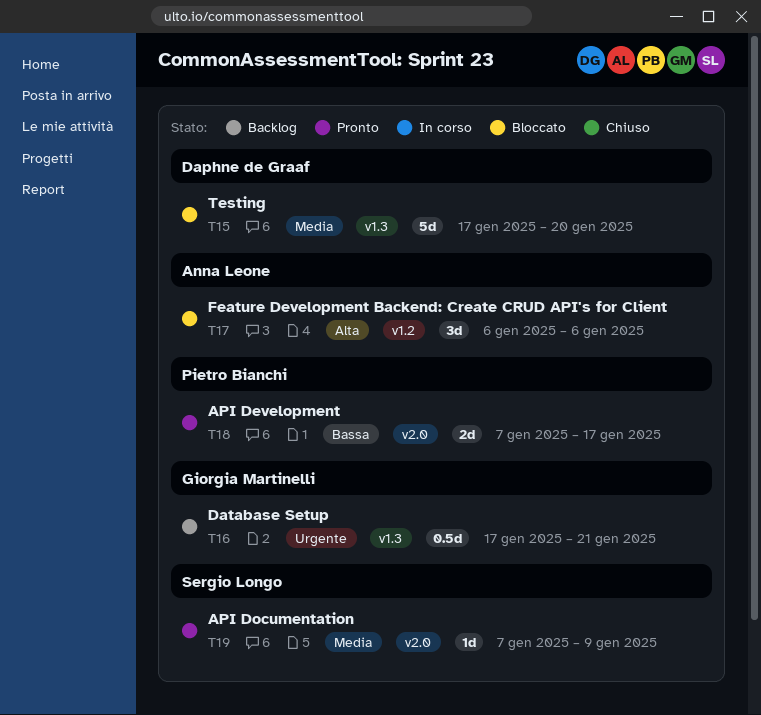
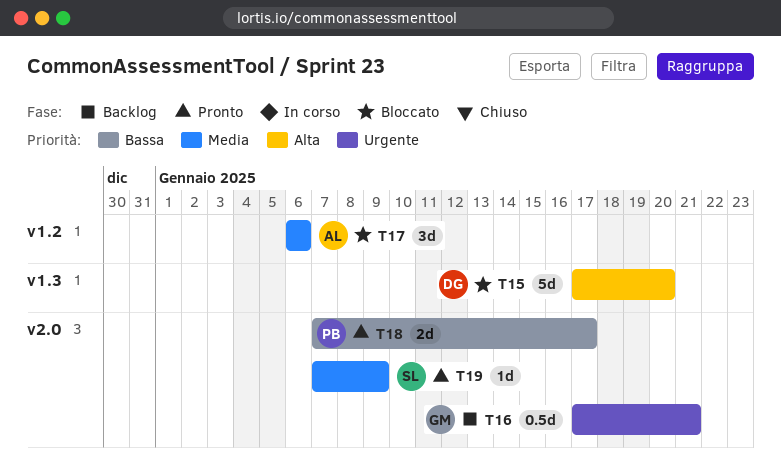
T15, priority: Media -> Alta
T16, label: v1.3 -> v2.0
T17, priority: Alta -> Media

